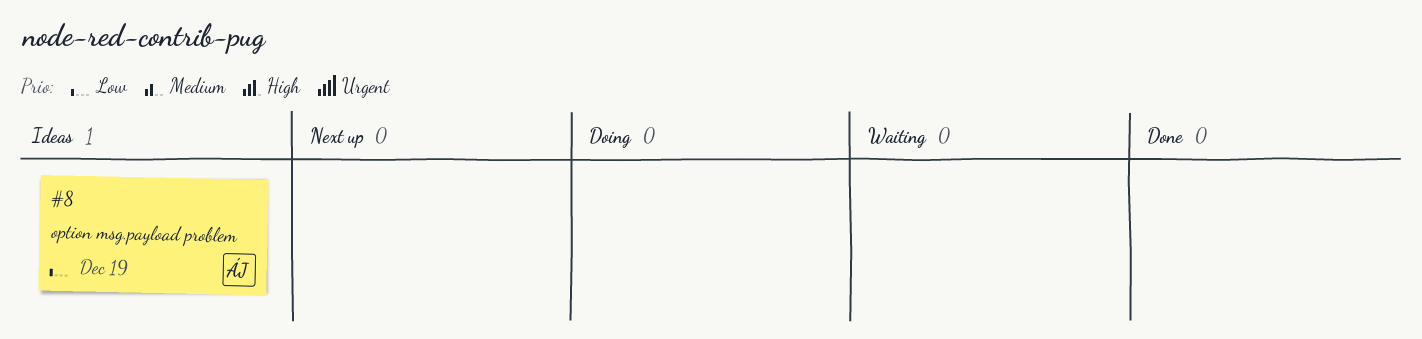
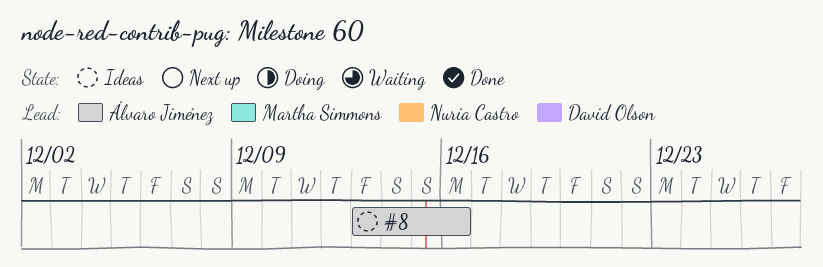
#8, due: Dec 19 -> Dec 16

